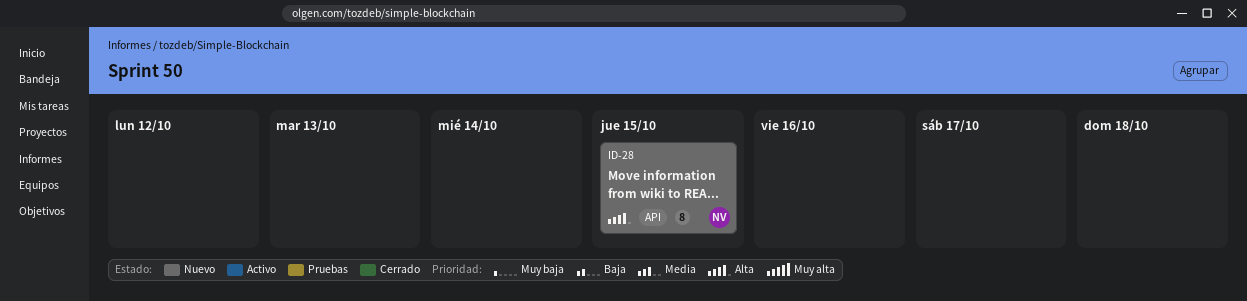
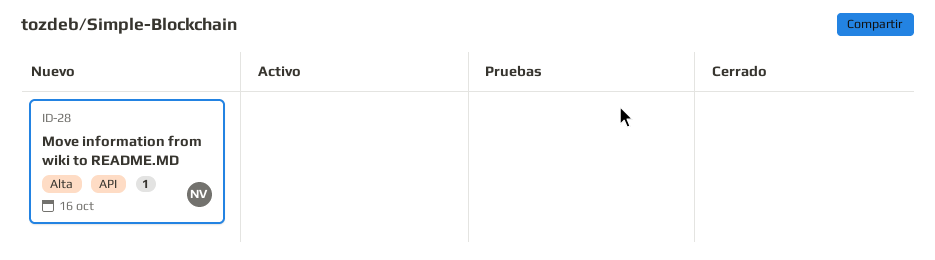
ID-28, estimate: 8 -> 1
ID-28, due: Oct 15 -> Oct 16

